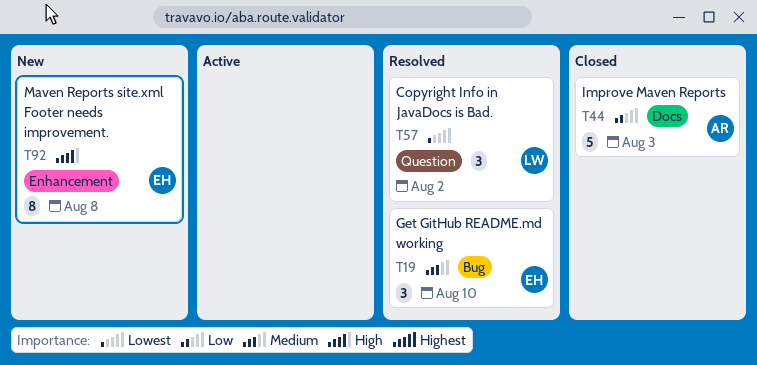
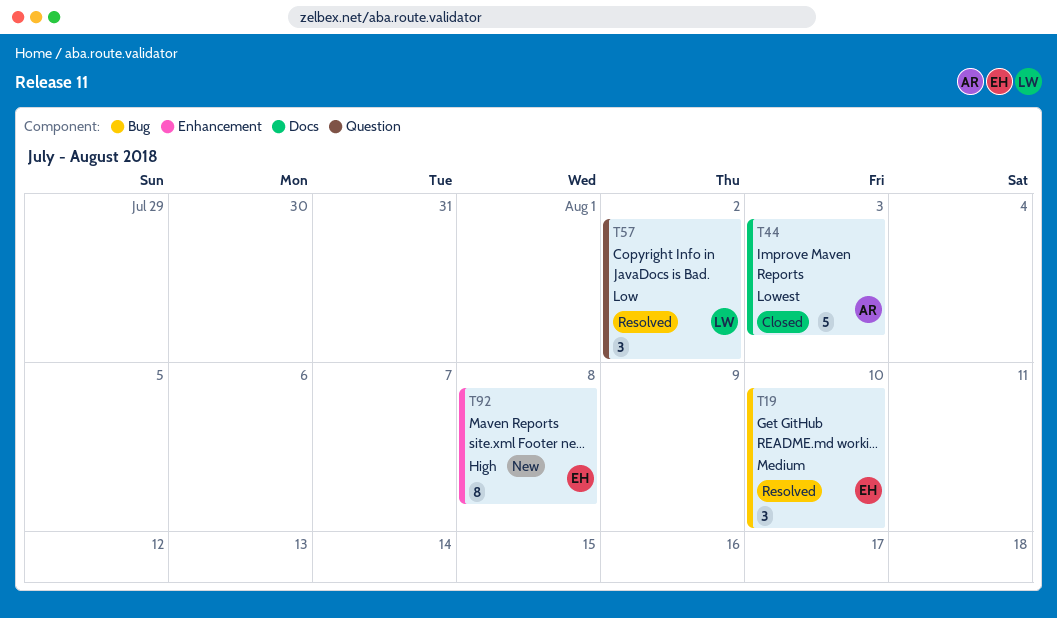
T44, priority: Low -> Lowest
T57, priority: Lowest -> Low

